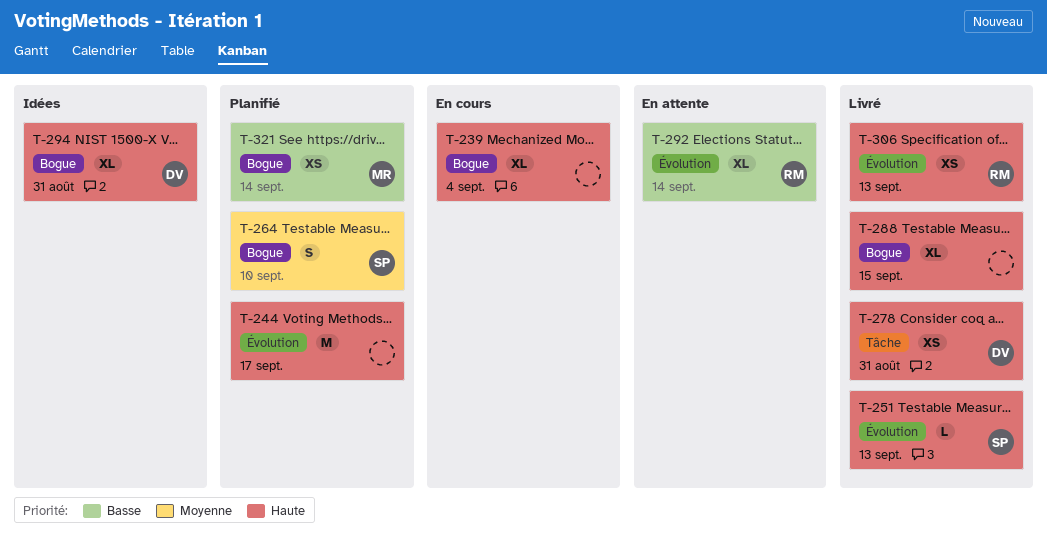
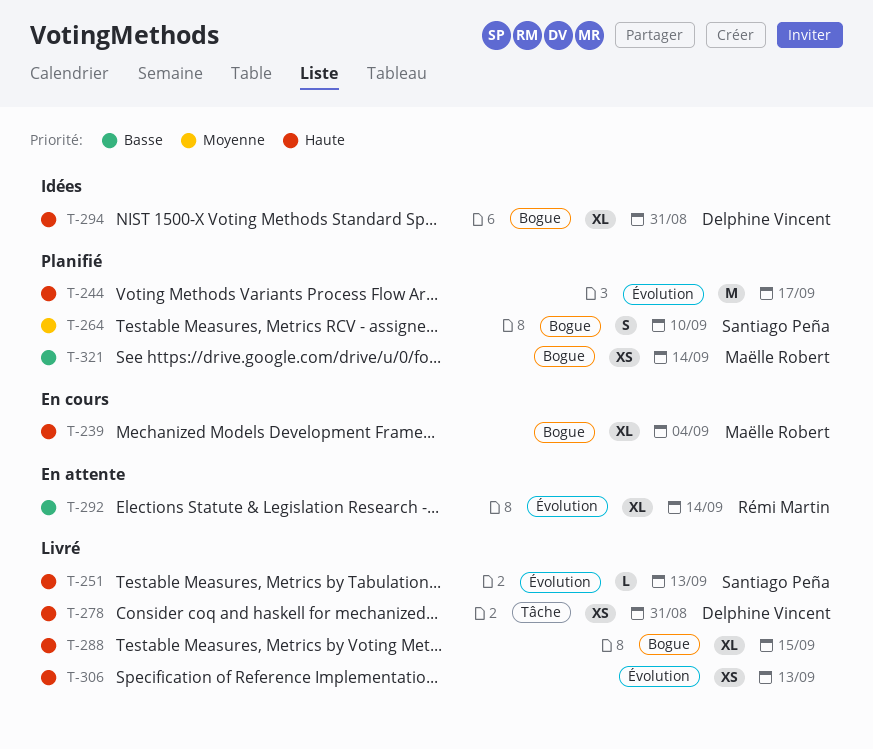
T-239, owner: none -> Maëlle Robert
T-306, owner: Rémi Martin -> none

